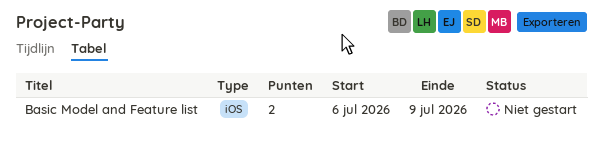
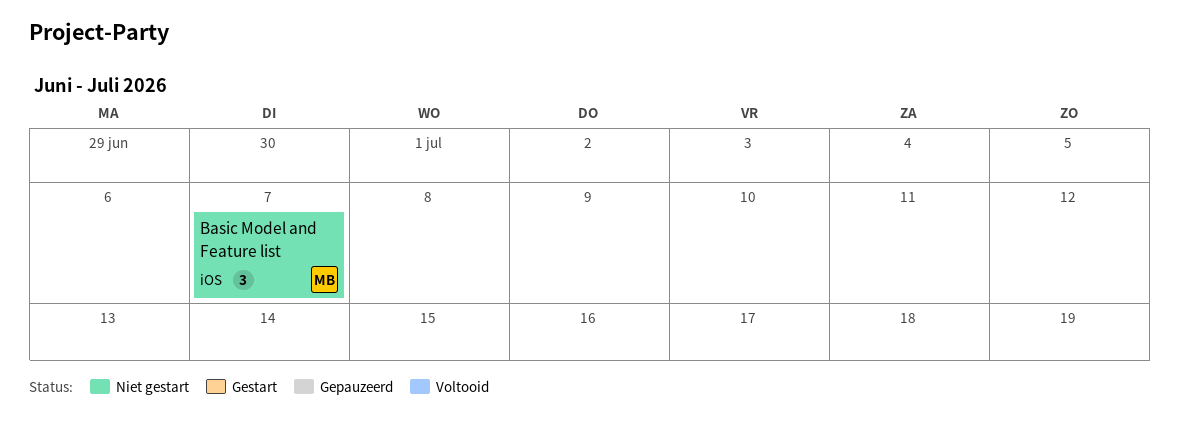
Basic Model and Feature list, estimate: 2 -> 3
Basic Model and Feature list, due: Jul 9 -> Jul 7

